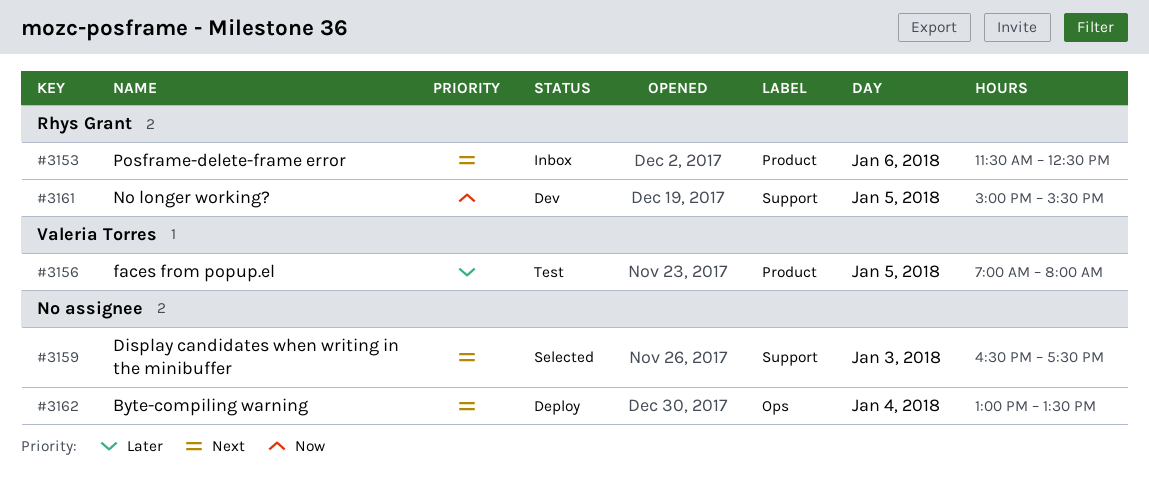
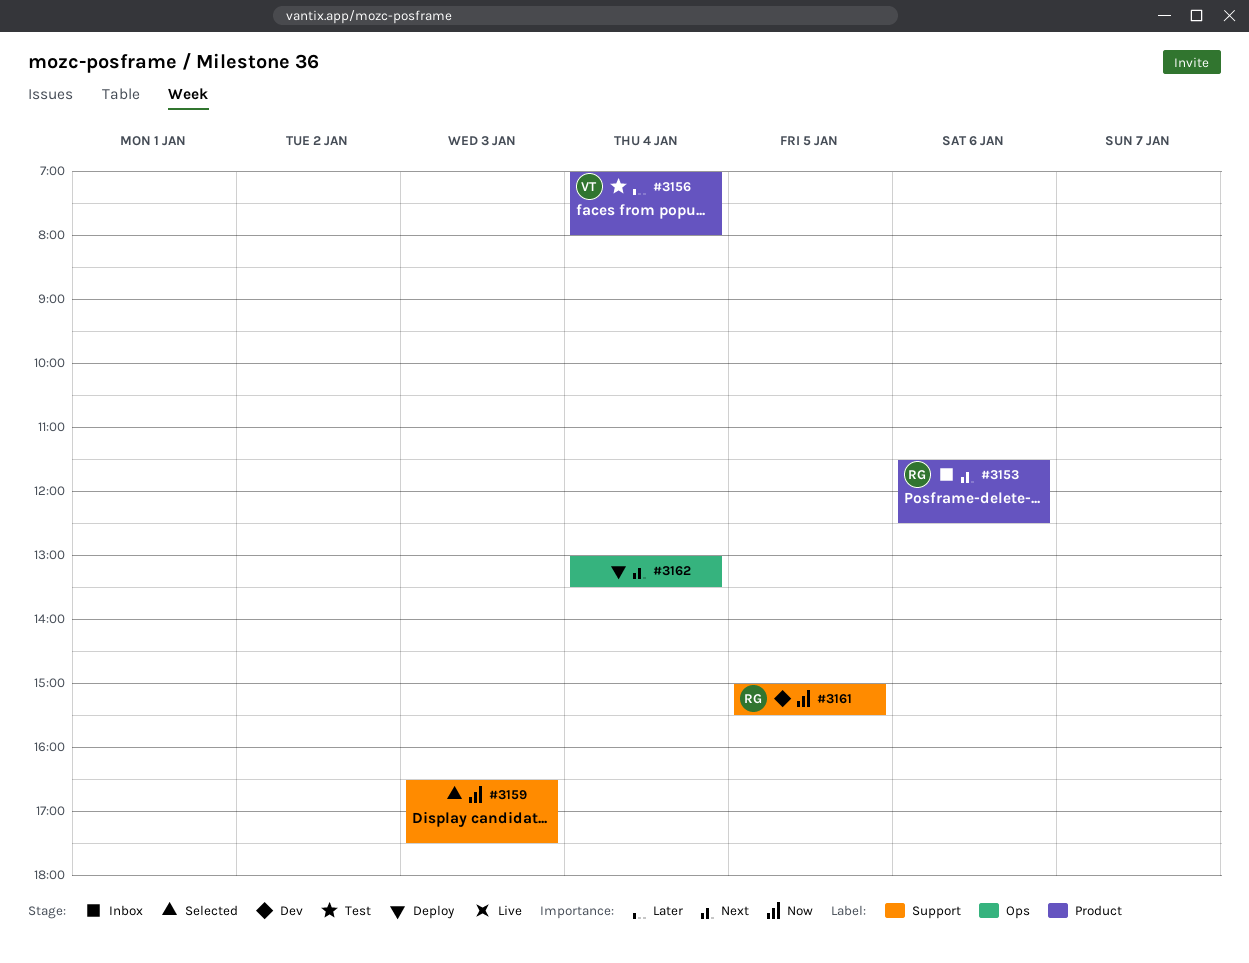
#3156, day: Jan 5 -> Jan 4
#3159, priority: Next -> Now

